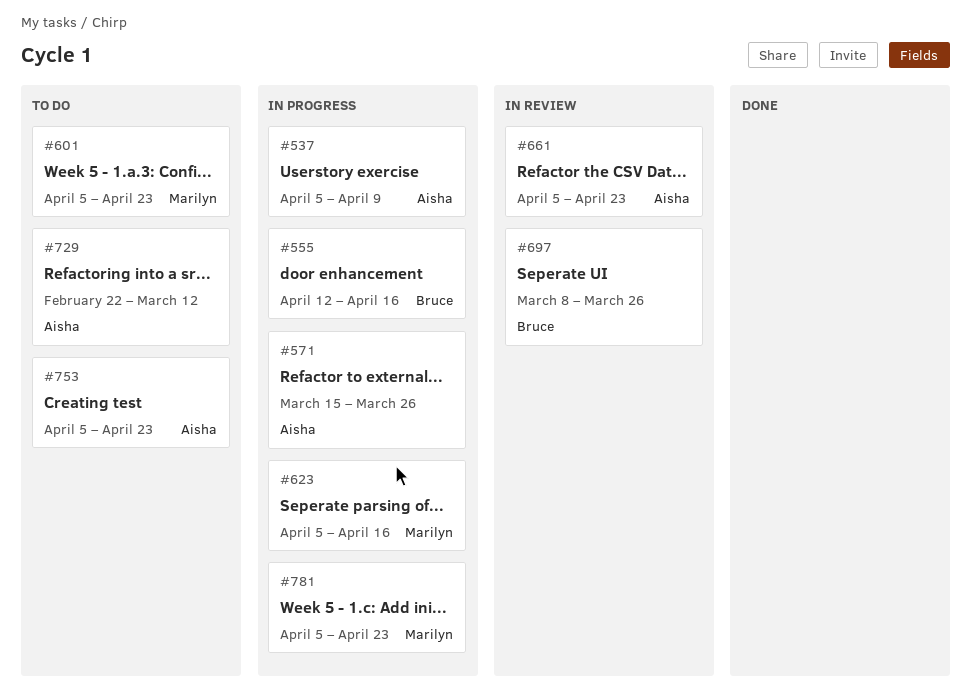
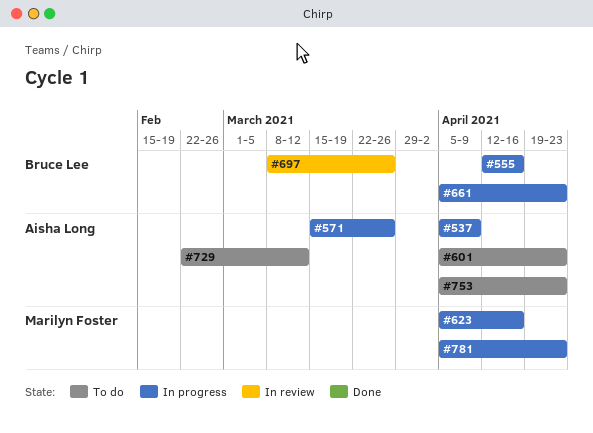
#601, owner: Marilyn Foster -> Aisha Long
#661, status: In review -> In progress
#661, owner: Aisha Long -> Bruce Lee

